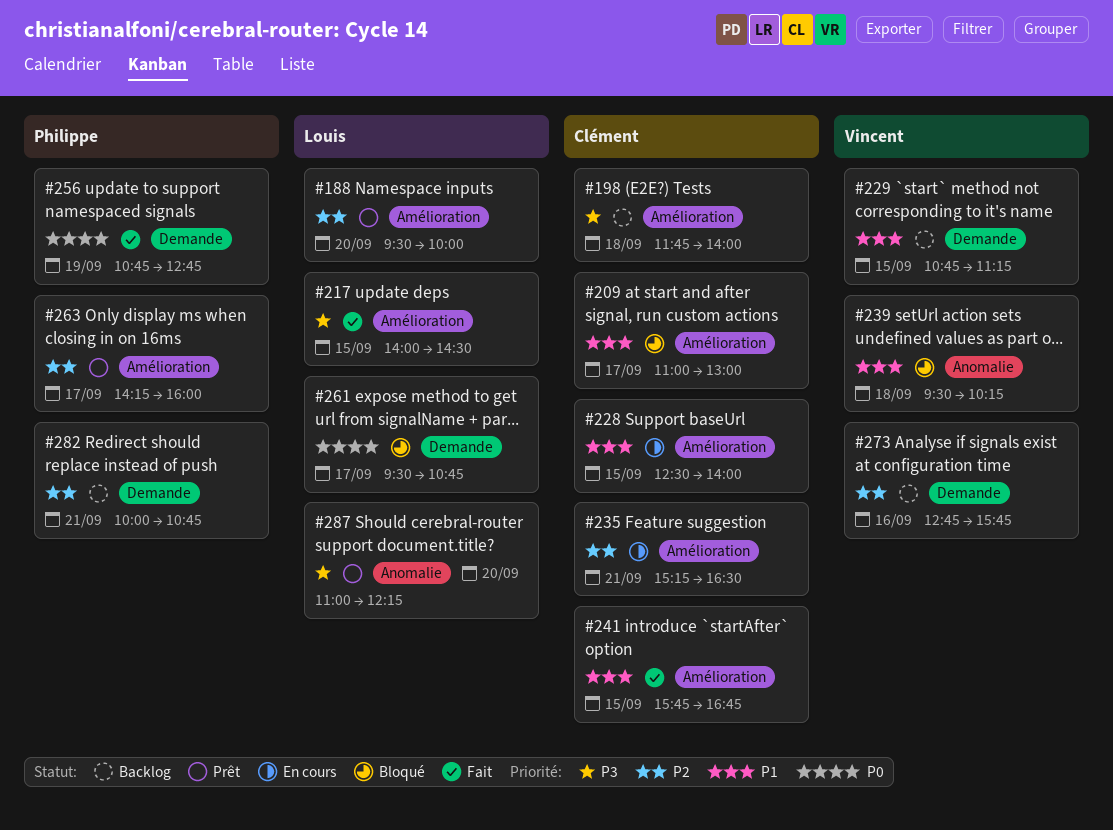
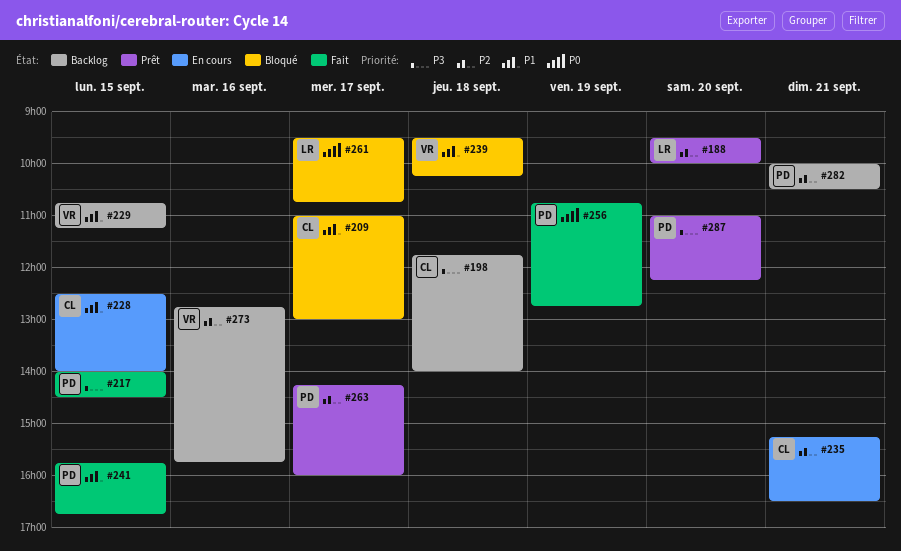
#217, owner: Louis -> Philippe
#241, owner: Clément -> Philippe
#282, ends: 10:45 -> 10:30
#287, owner: Louis -> Philippe

